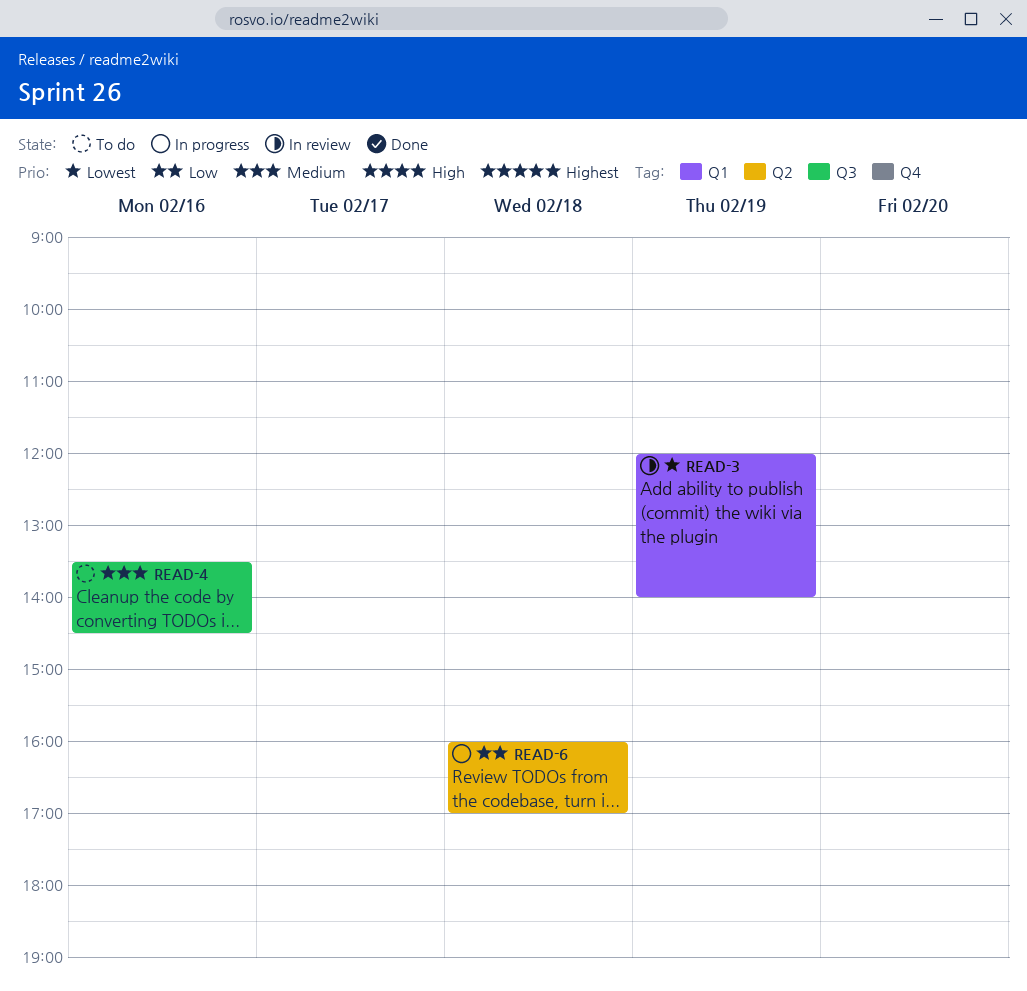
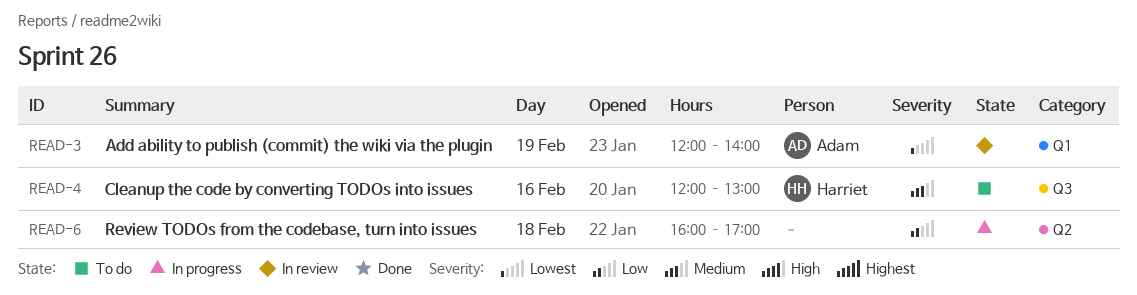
READ-4, begins: 13:30 -> 12:00
READ-4, ends: 14:30 -> 13:00

